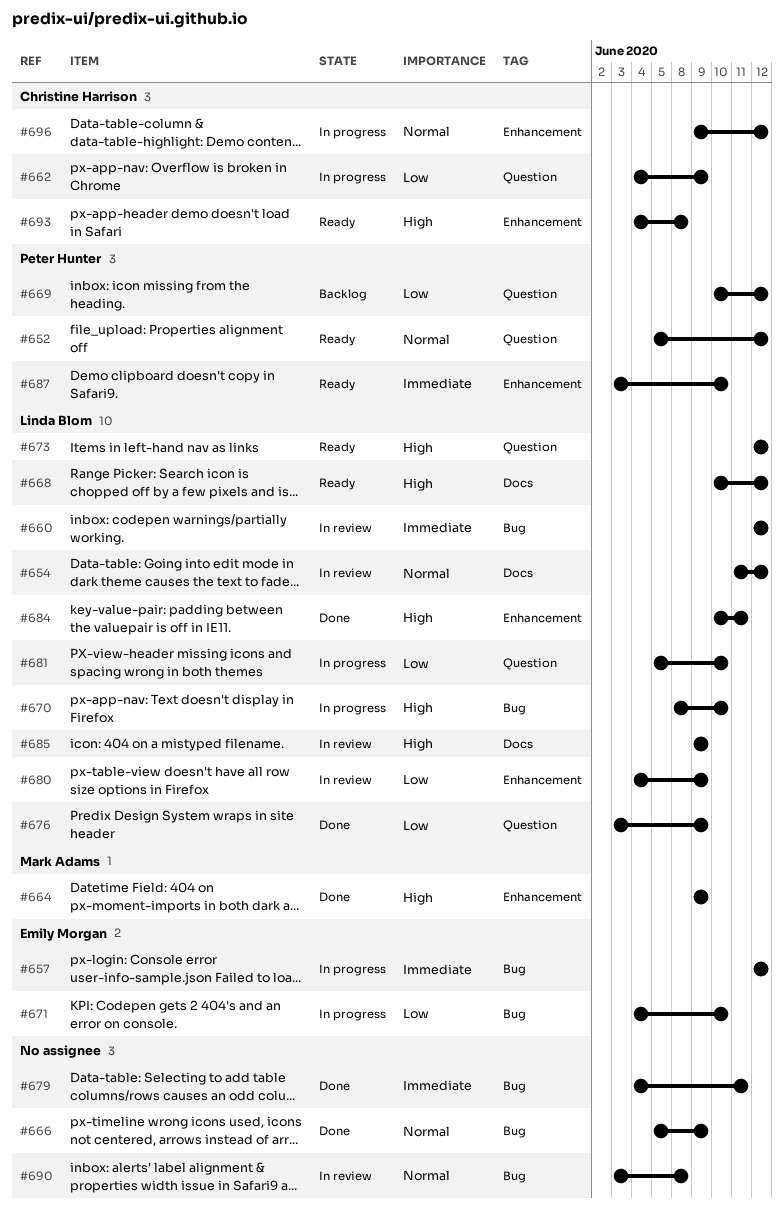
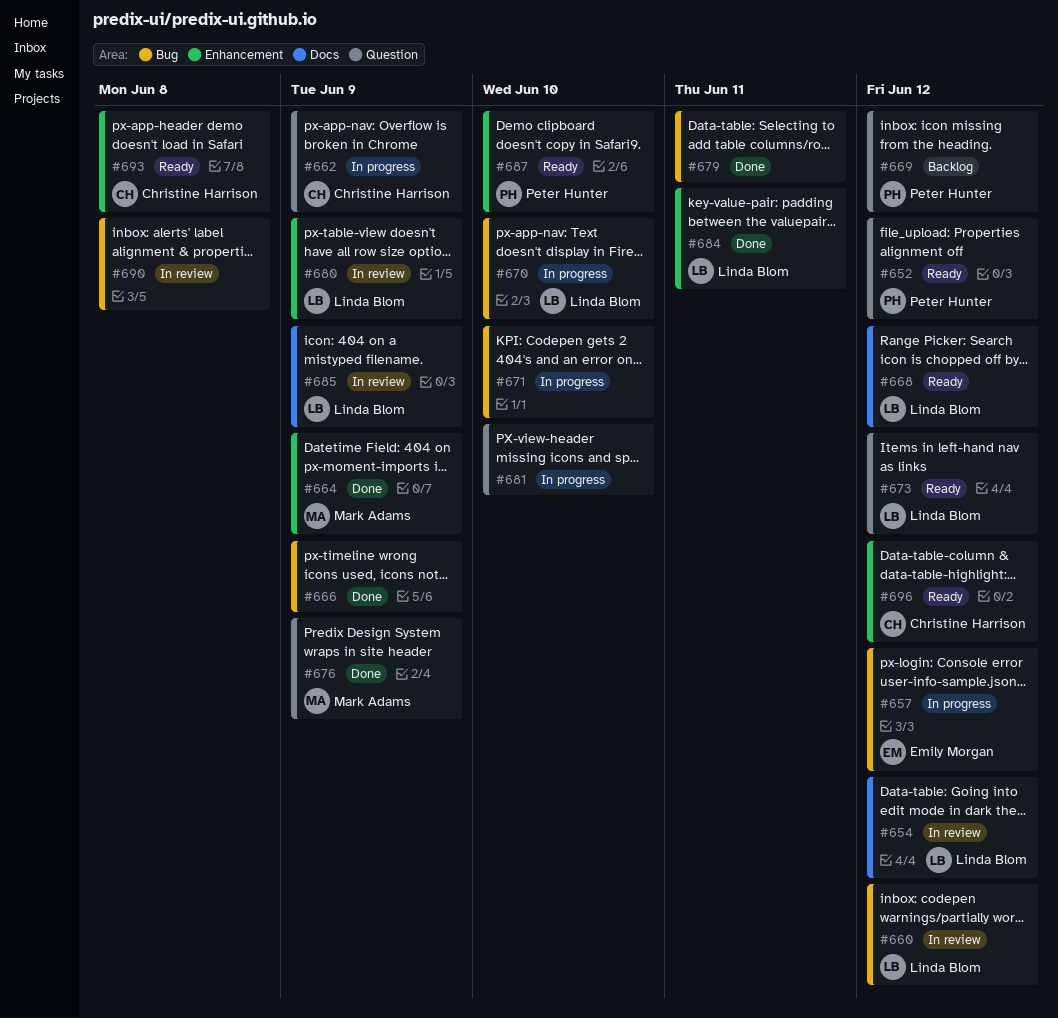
#671, owner: Emily Morgan -> none
#676, owner: Linda Blom -> Mark Adams
#681, owner: Linda Blom -> none
#696, status: In progress -> Ready

